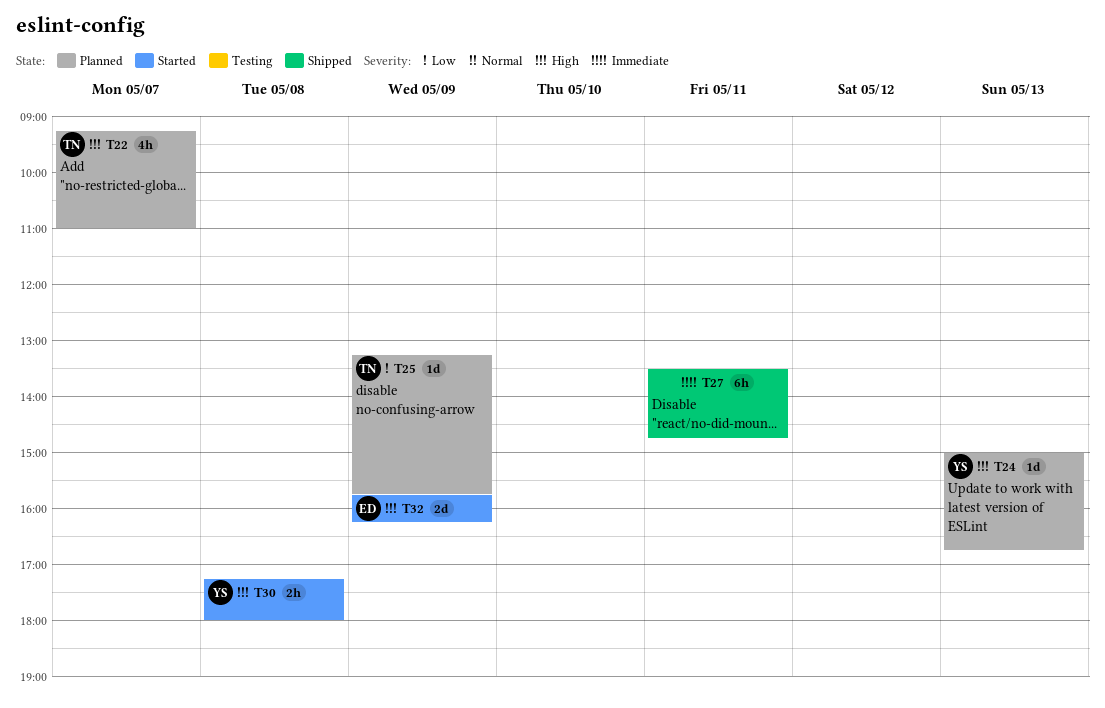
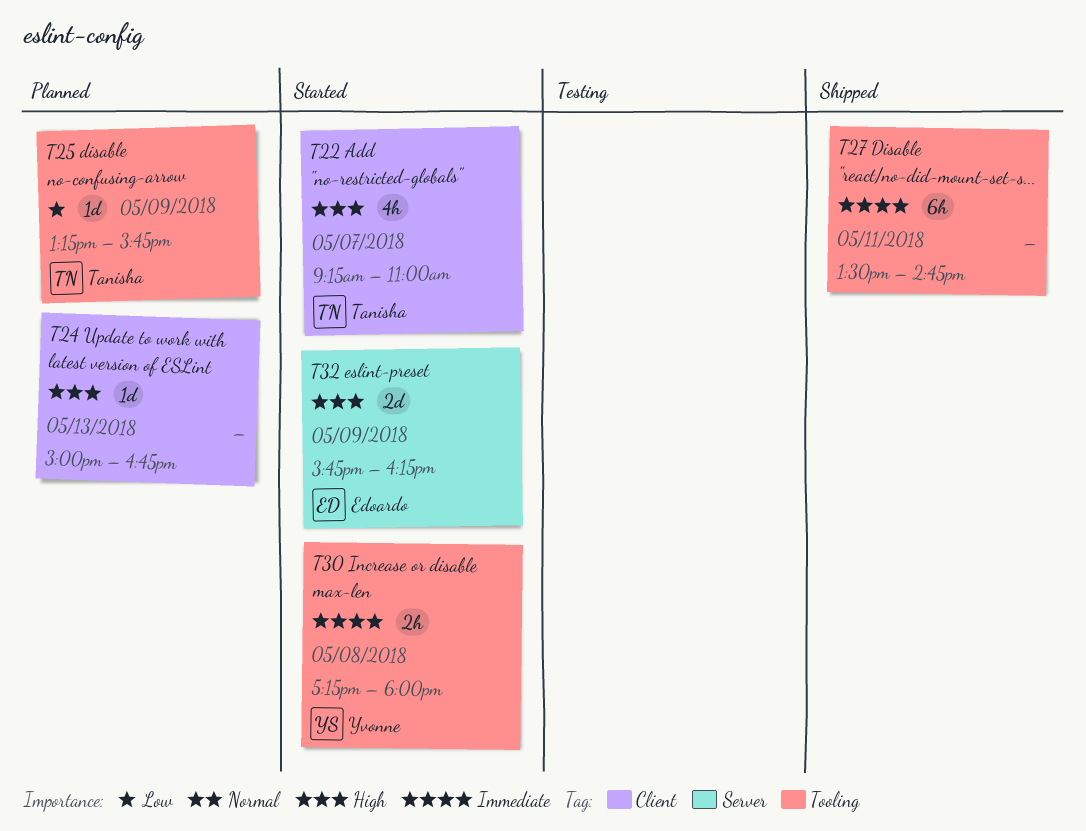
T22, status: Planned -> Started
T24, owner: Yvonne -> none
T30, priority: High -> Immediate

